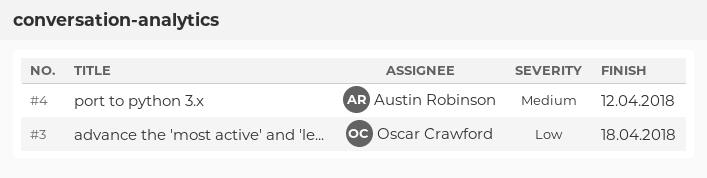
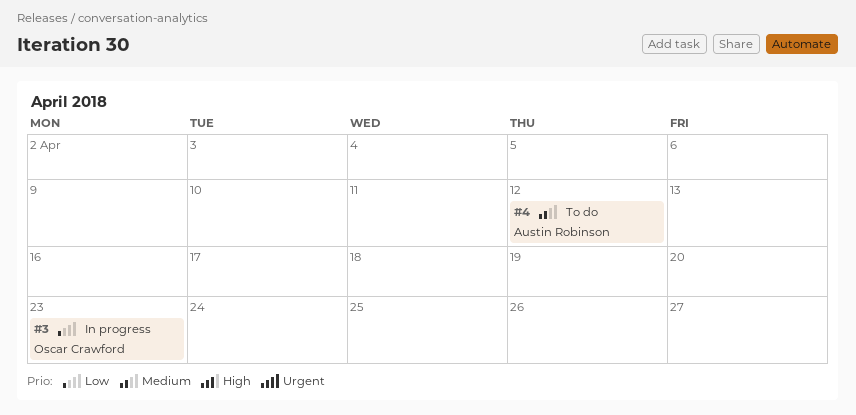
#3, due: Apr 18 -> Apr 23

